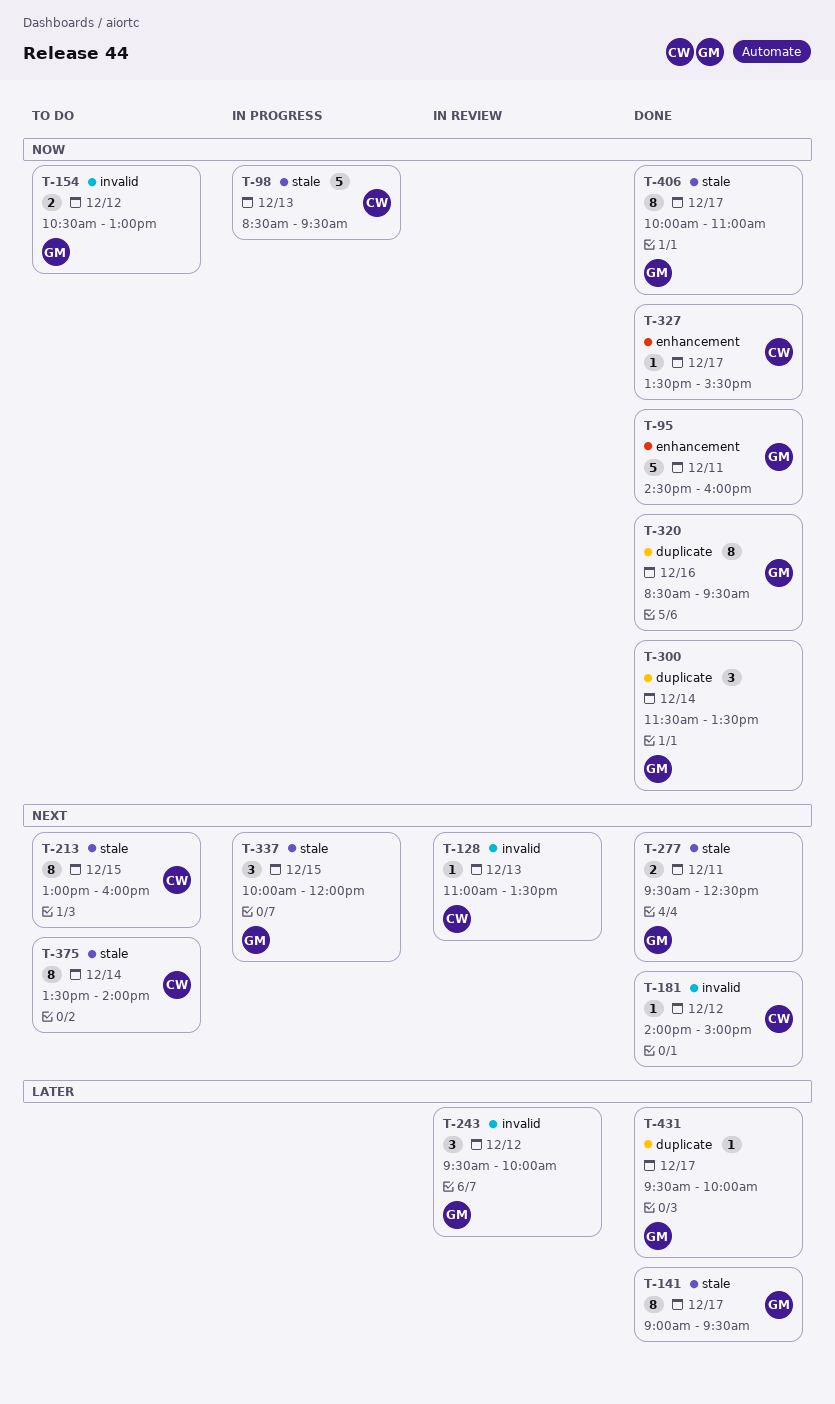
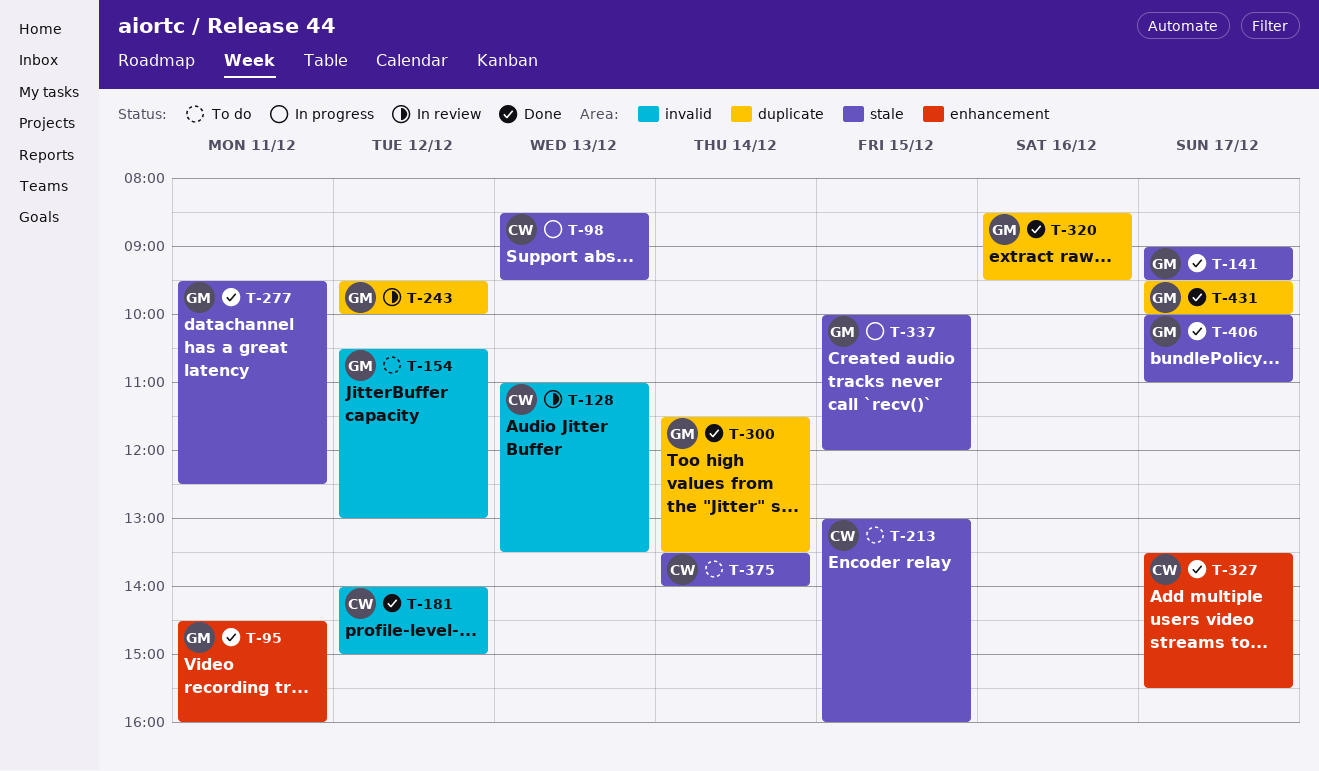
T-243, label: invalid -> duplicate

